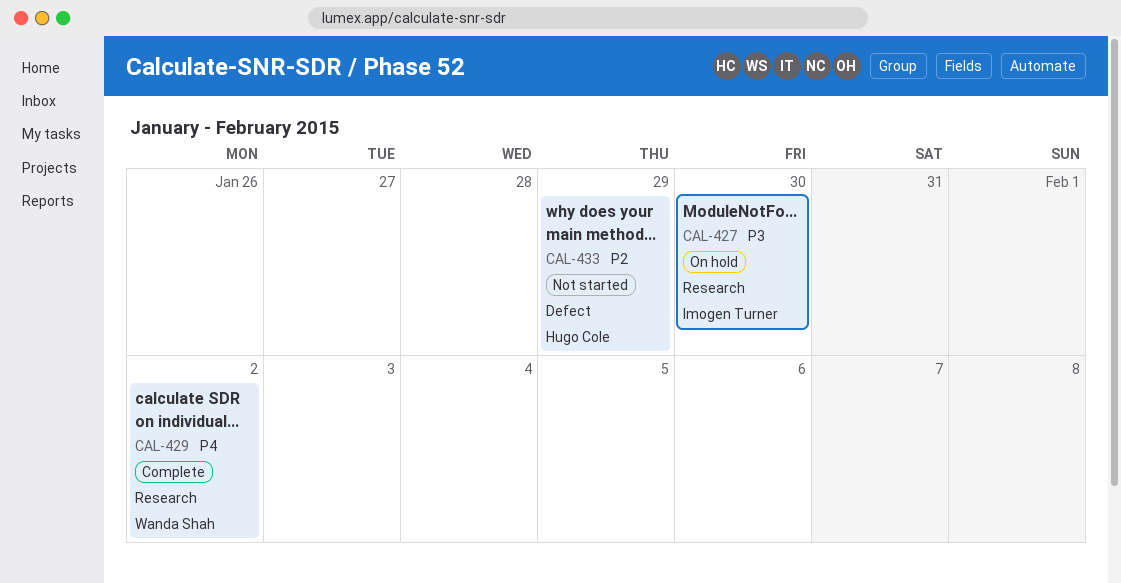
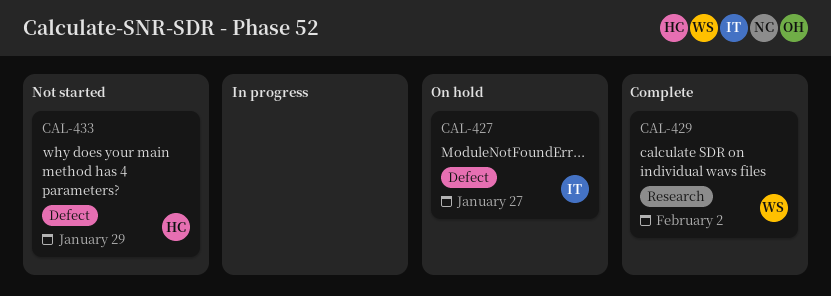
CAL-427, label: Research -> Defect
CAL-427, due: Jan 30 -> Jan 27

